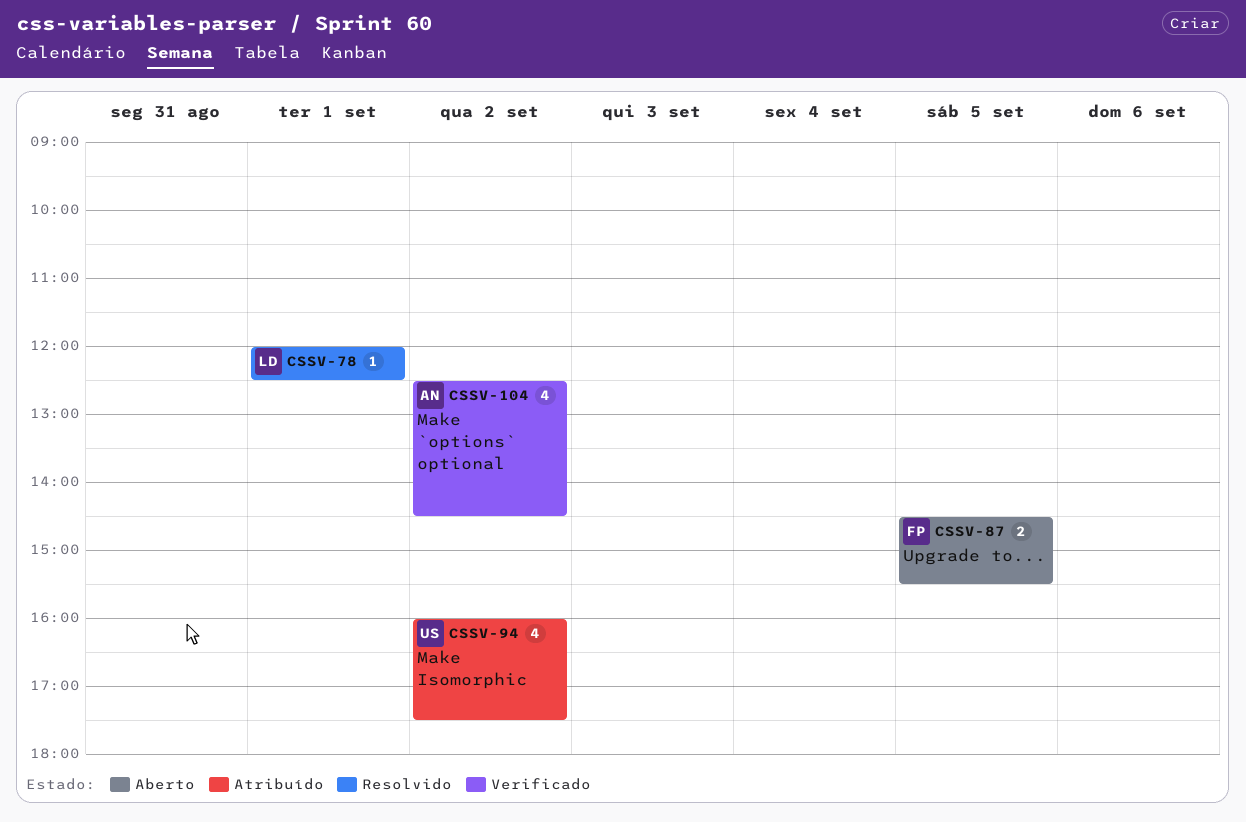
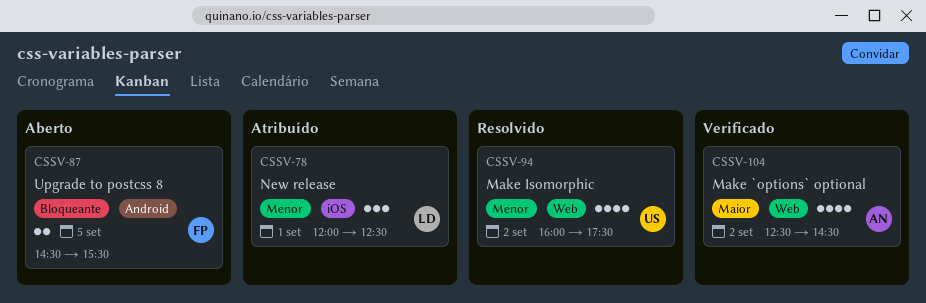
CSSV-78, status: Resolvido -> Atribuído
CSSV-78, estimate: 1 -> 3
CSSV-94, status: Atribuído -> Resolvido

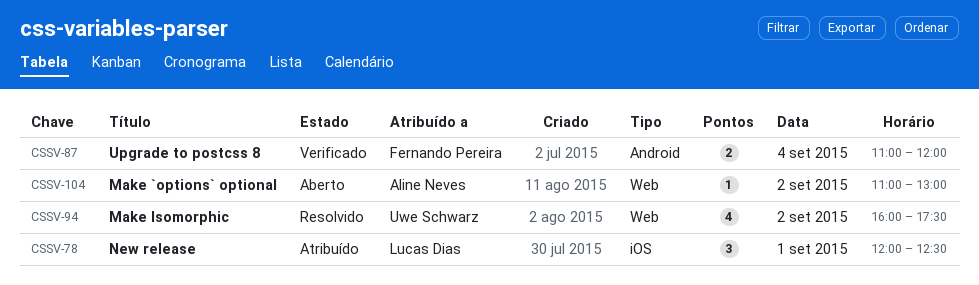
CSSV-87, status: Aberto -> Verificado
CSSV-87, day: Sep 5 -> Sep 4
CSSV-87, begins: 14:30 -> 11:00
CSSV-87, ends: 15:30 -> 12:00
CSSV-104, status: Verificado -> Aberto
CSSV-104, estimate: 4 -> 1
CSSV-104, begins: 12:30 -> 11:00
CSSV-104, ends: 14:30 -> 13:00

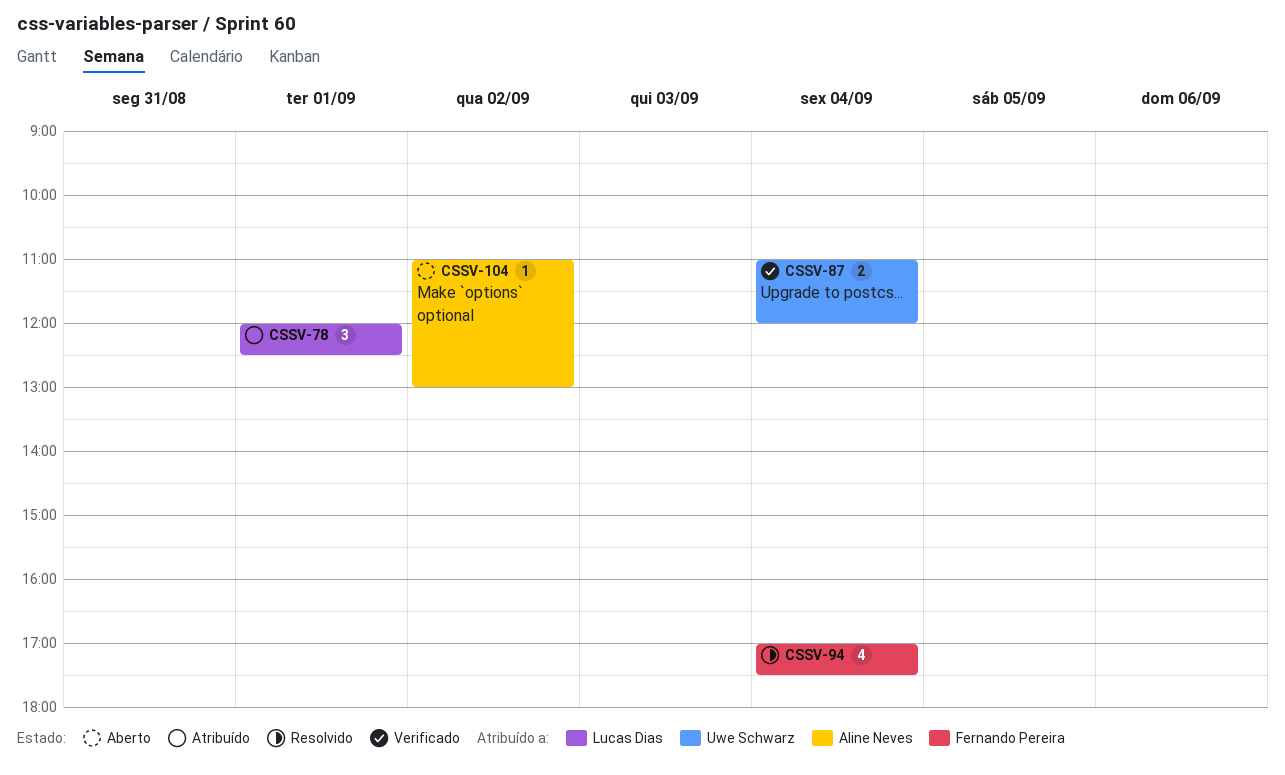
CSSV-87, owner: Fernando Pereira -> Uwe Schwarz
CSSV-94, owner: Uwe Schwarz -> Fernando Pereira
CSSV-94, day: Sep 2 -> Sep 4
CSSV-94, begins: 16:00 -> 17:00

